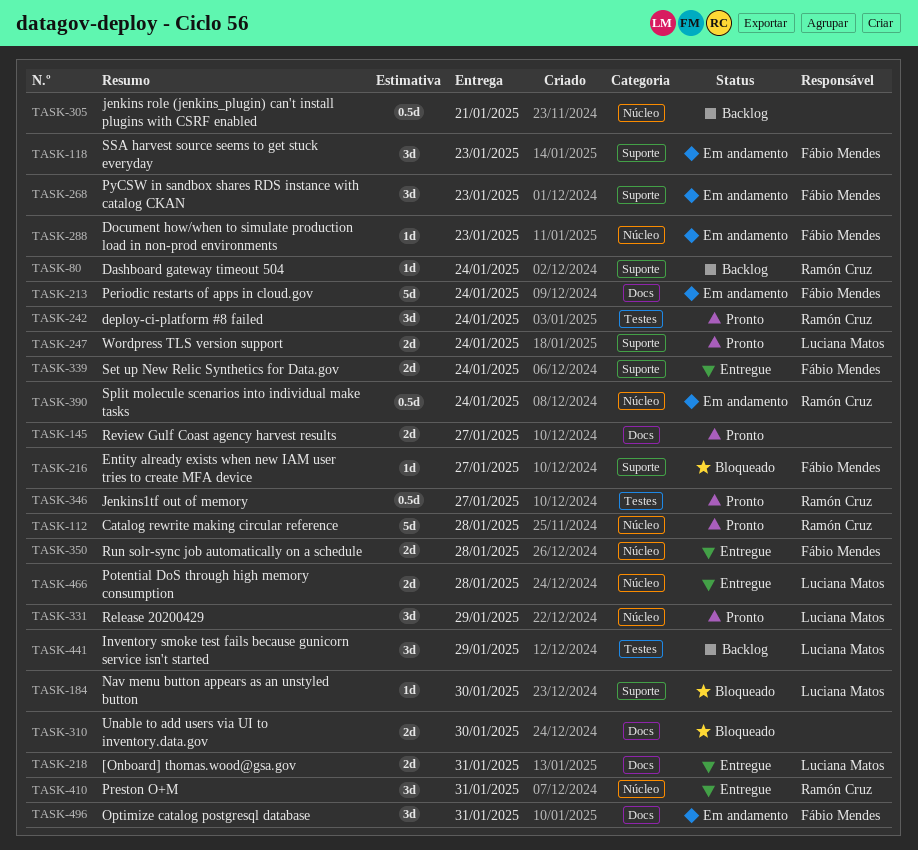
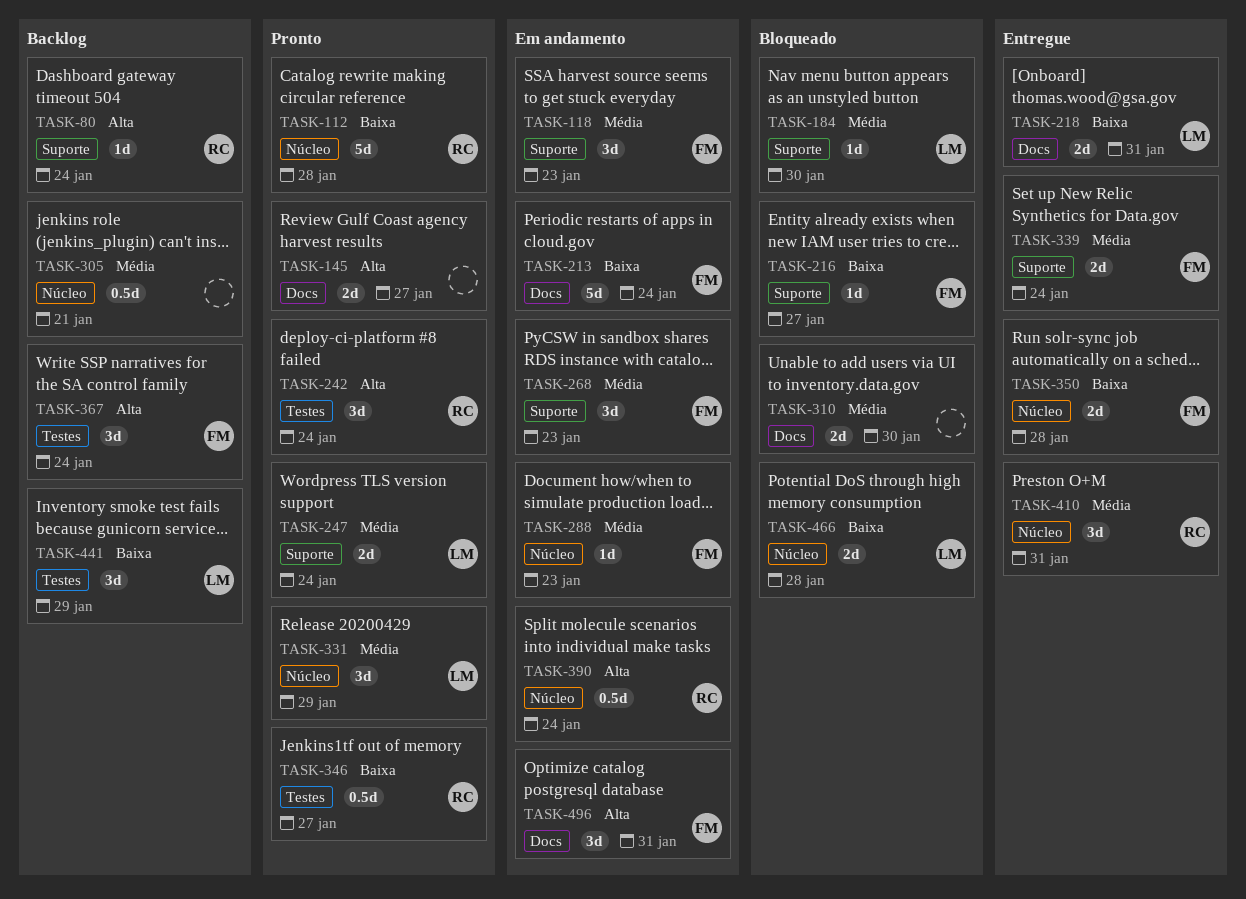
TASK-367: none -> present
TASK-466, status: Entregue -> Bloqueado

